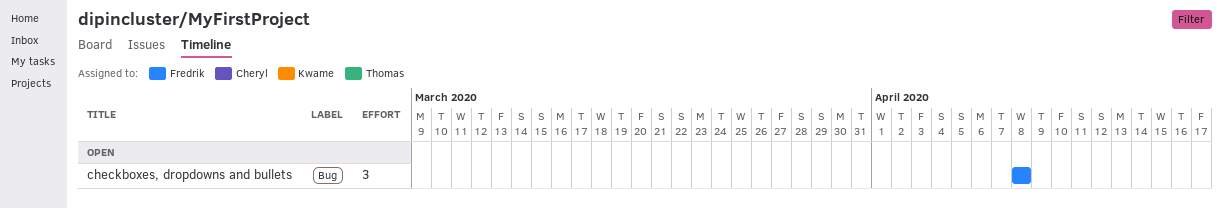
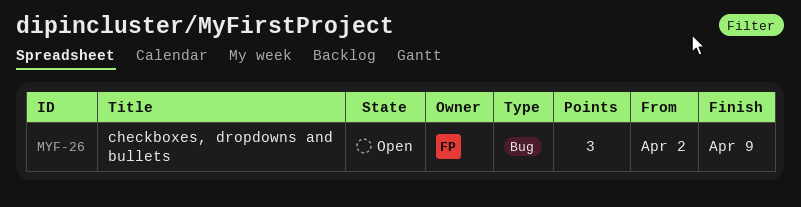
checkboxes, dropdowns and bullets, start: Apr 8 -> Apr 2
checkboxes, dropdowns and bullets, due: Apr 8 -> Apr 9

